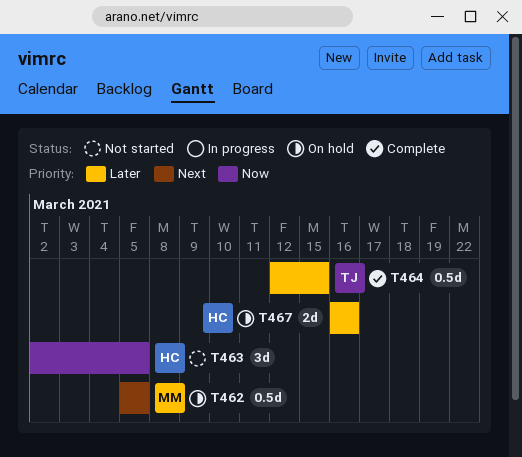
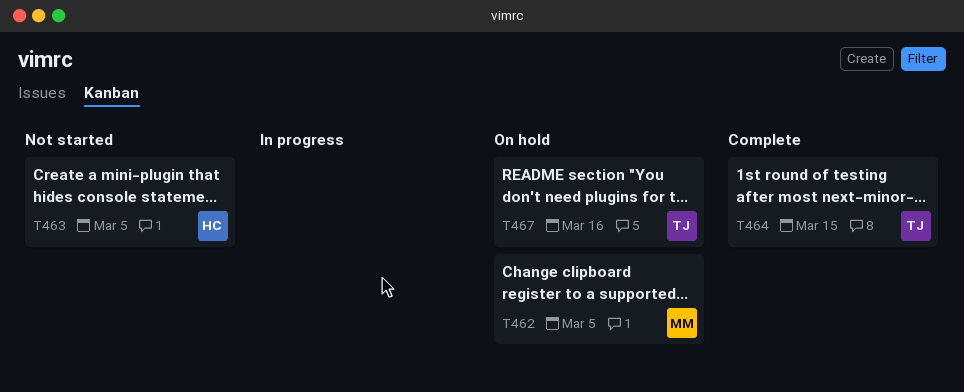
T467, owner: HC -> TJ

